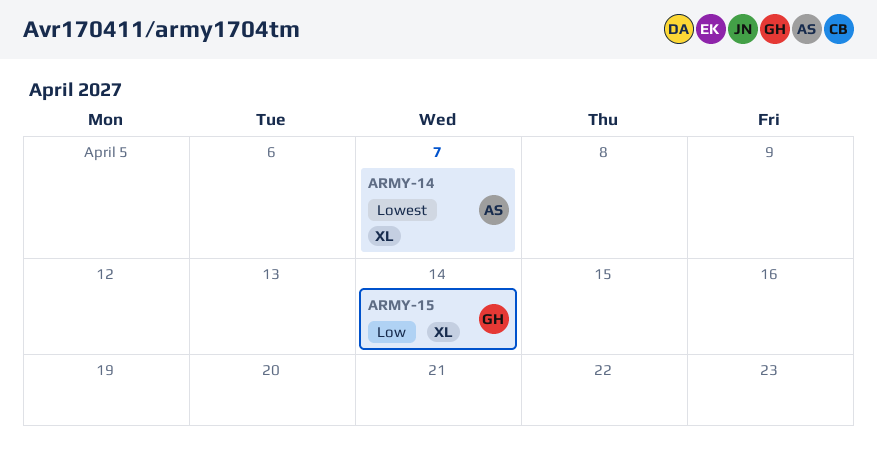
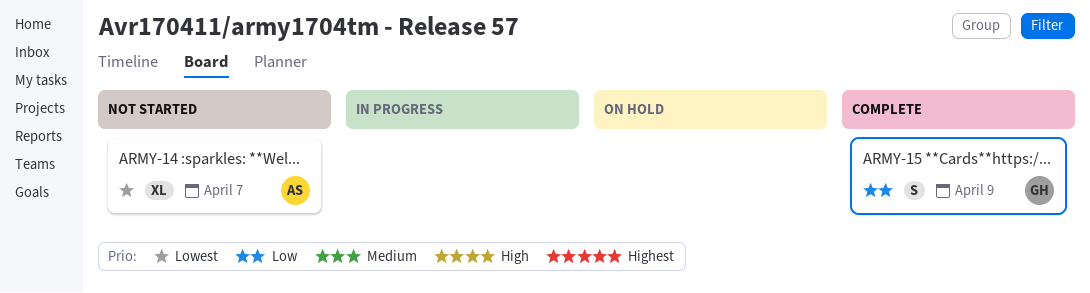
ARMY-15, estimate: XL -> S
ARMY-15, due: Apr 14 -> Apr 9

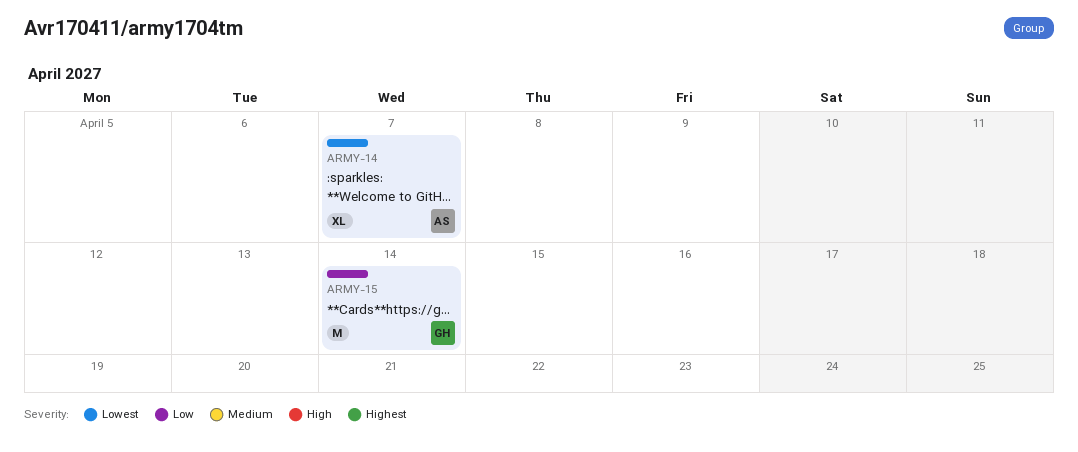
ARMY-15, estimate: S -> M
ARMY-15, due: Apr 9 -> Apr 14

